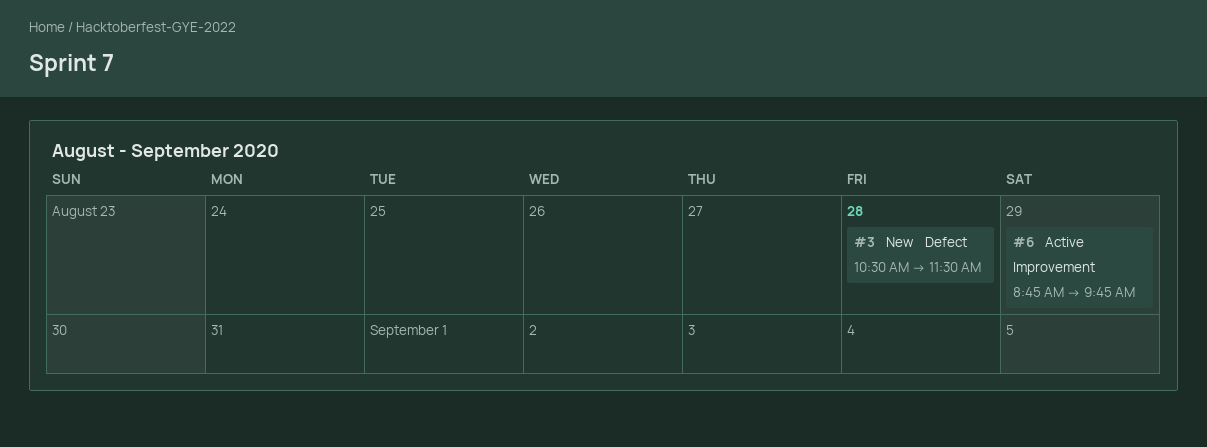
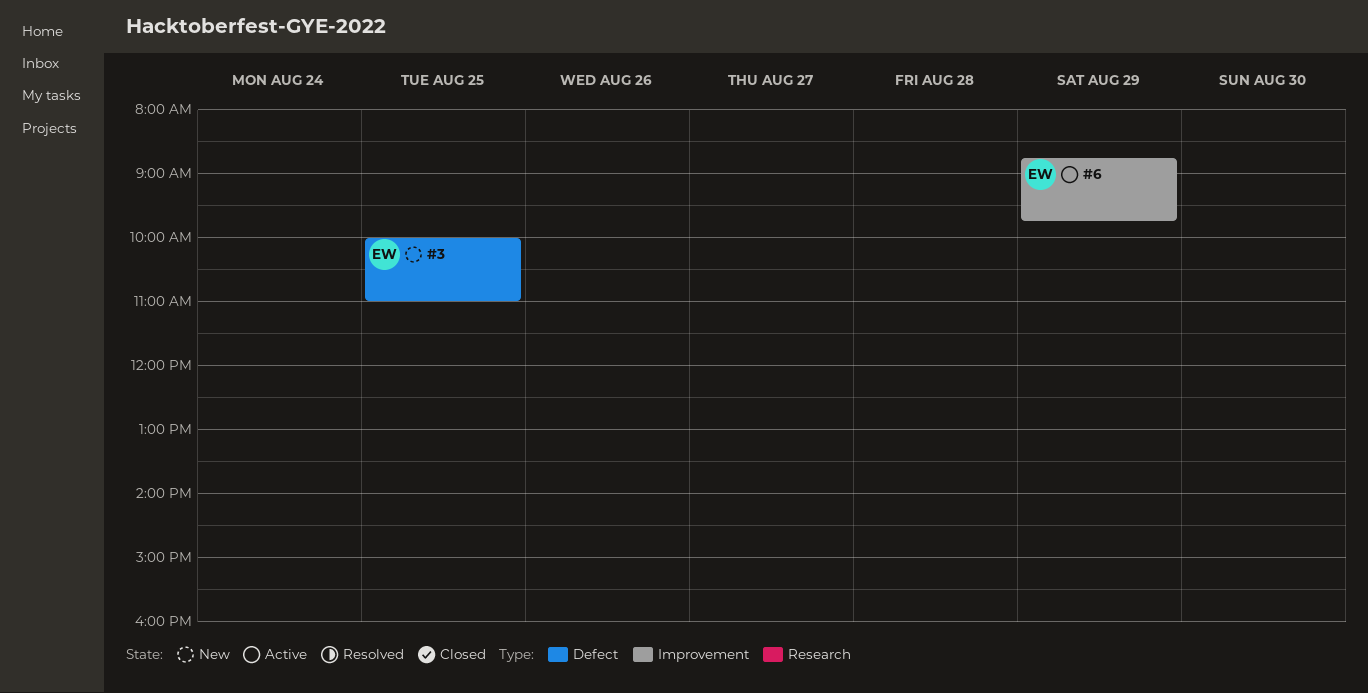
#3, day: Aug 28 -> Aug 25
#3, begins: 10:30 -> 10:00
#3, ends: 11:30 -> 11:00

